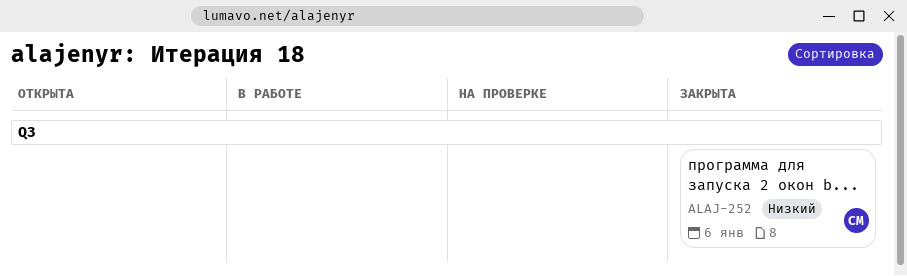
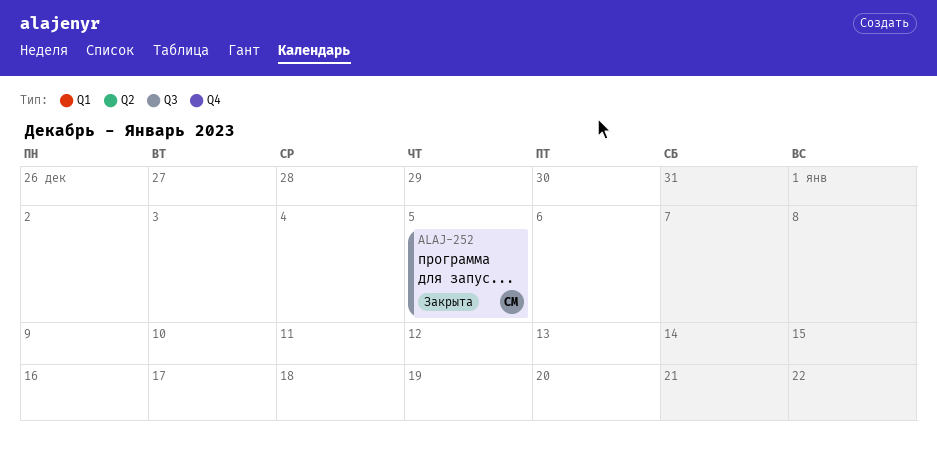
ALAJ-252, due: Jan 6 -> Jan 5

